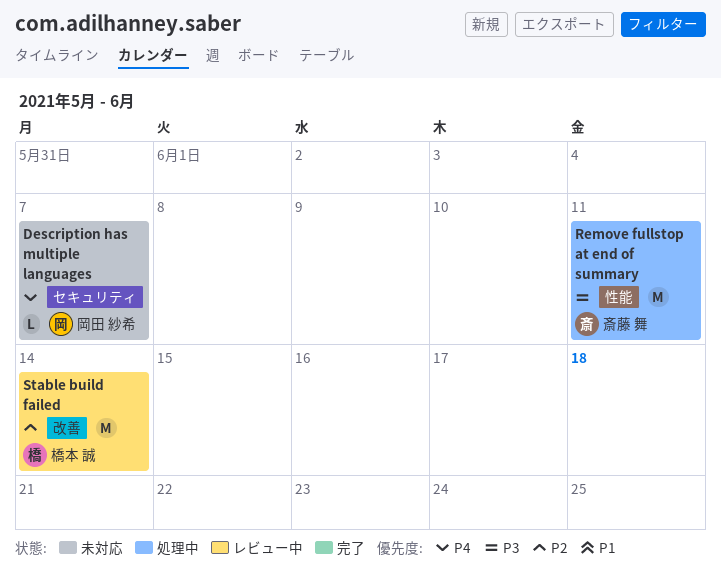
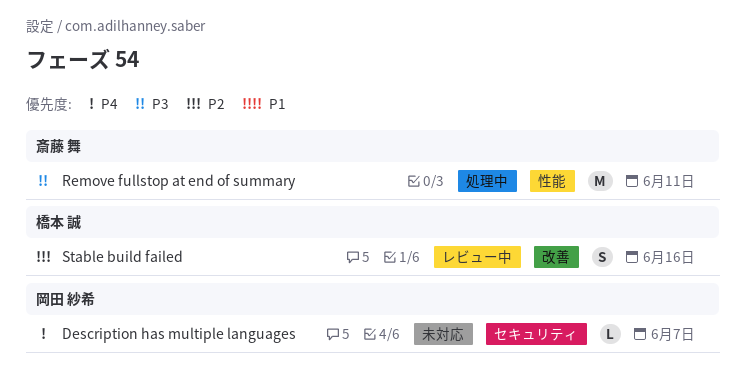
Stable build failed, estimate: M -> S
Stable build failed, due: Jun 14 -> Jun 16

